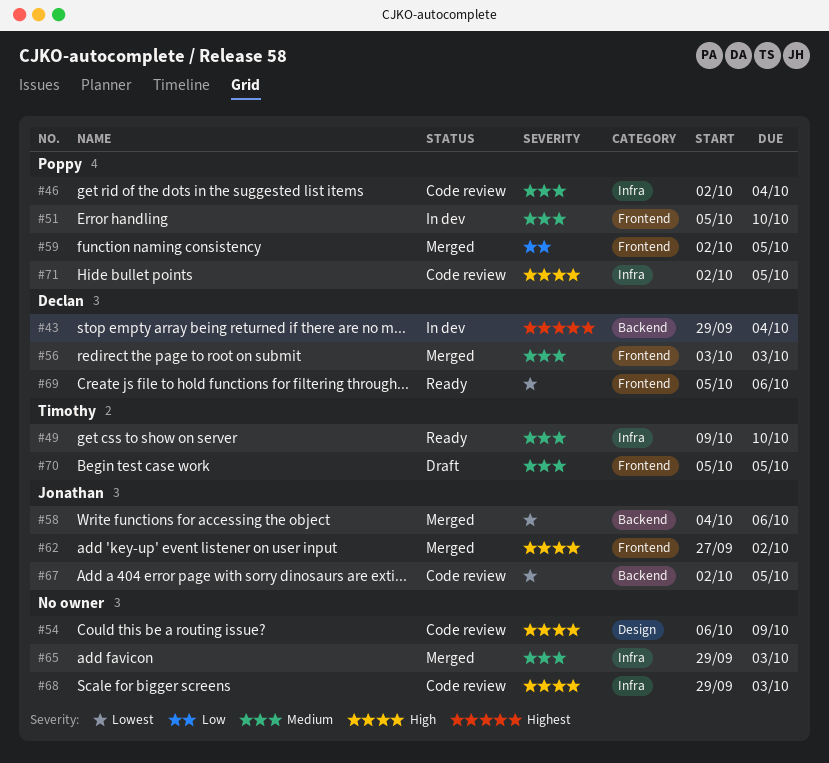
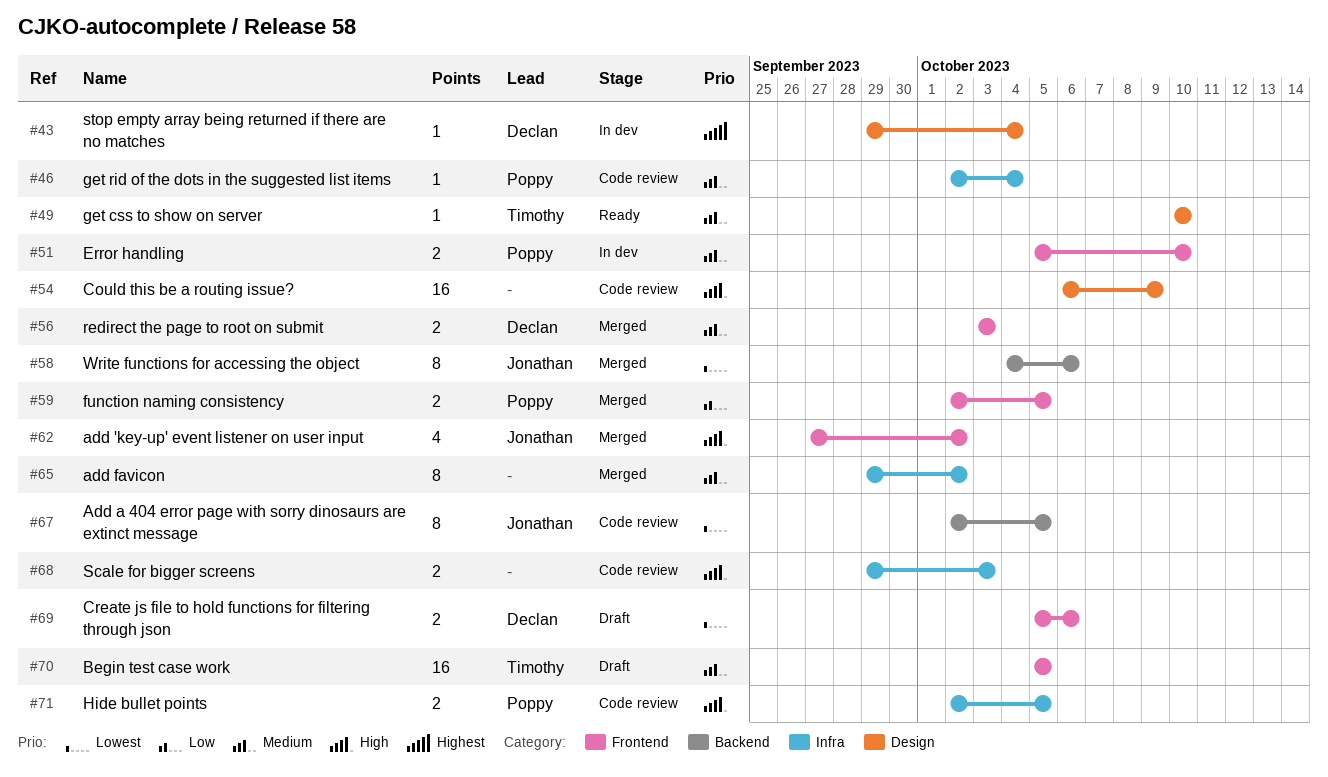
#43, label: Backend -> Design
#49, label: Infra -> Design
#49, start: Oct 9 -> Oct 10
#65, due: Oct 3 -> Oct 2
#69, status: Ready -> Draft

